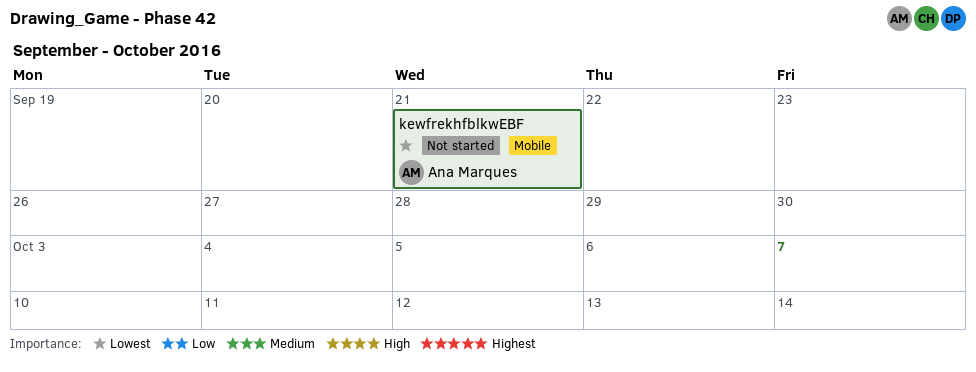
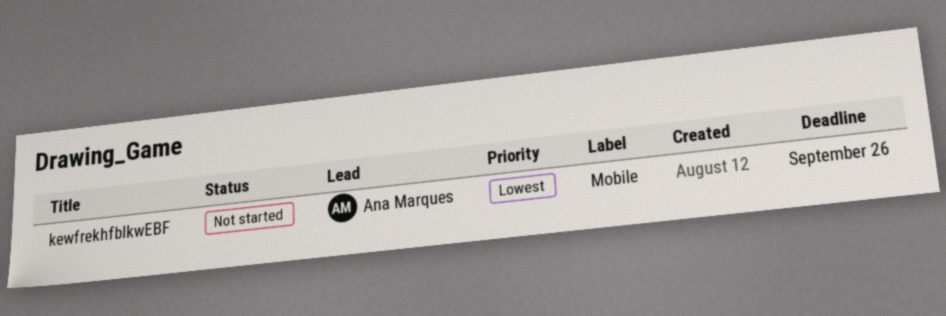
kewfrekhfblkwEBF, due: Sep 21 -> Sep 26

